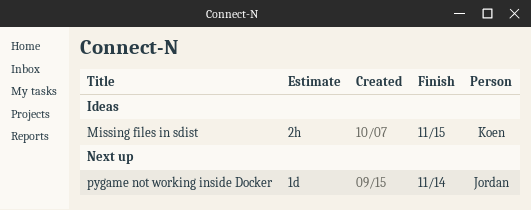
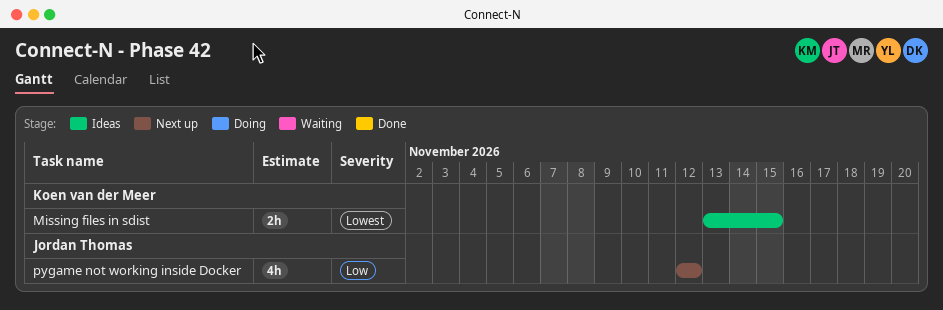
pygame not working inside Docker, estimate: 1d -> 4h
pygame not working inside Docker, due: Nov 14 -> Nov 12

